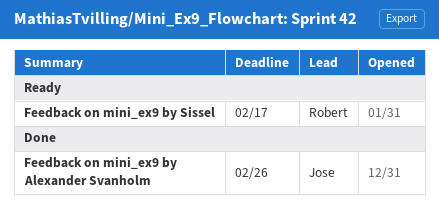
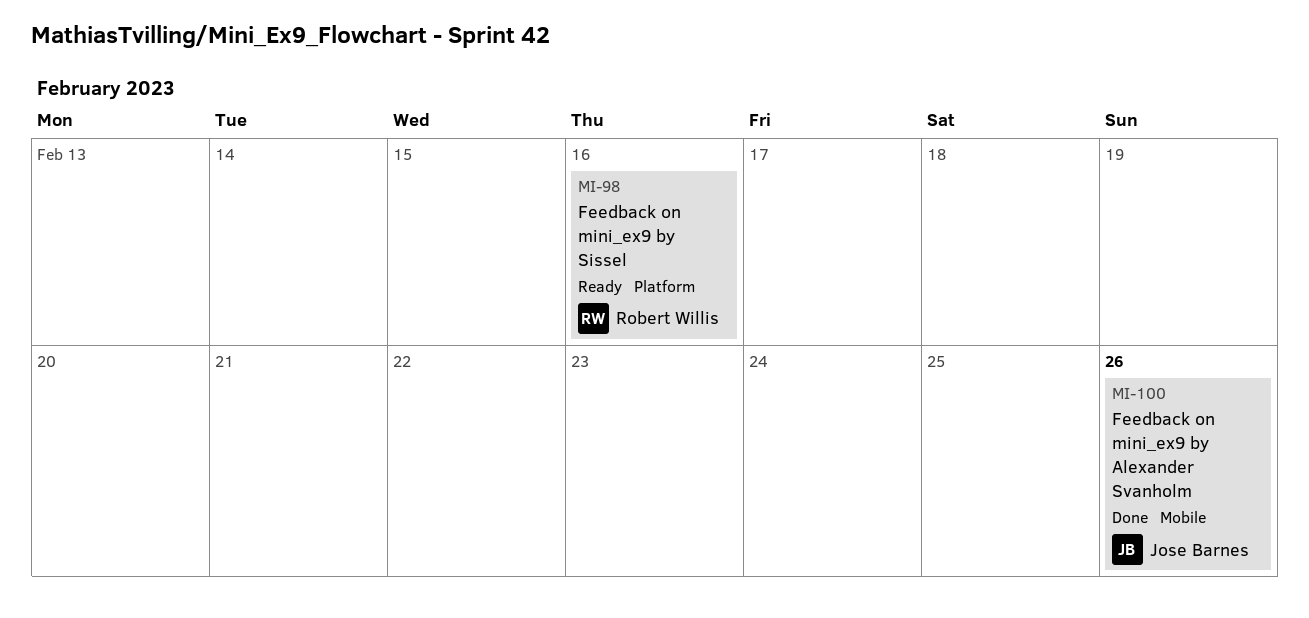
Feedback on mini_ex9 by Sissel, due: Feb 17 -> Feb 16

